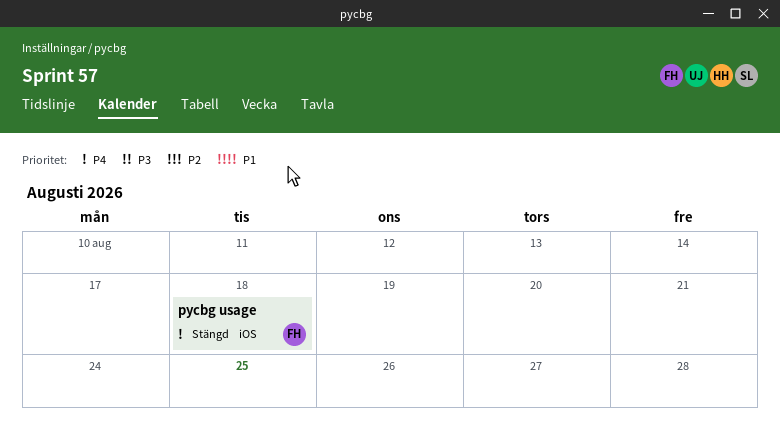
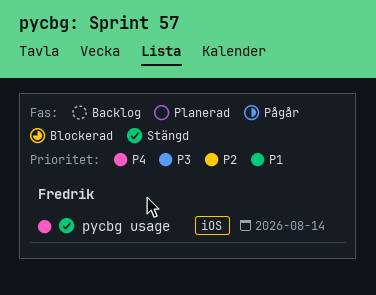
pycbg usage, due: Aug 18 -> Aug 14

